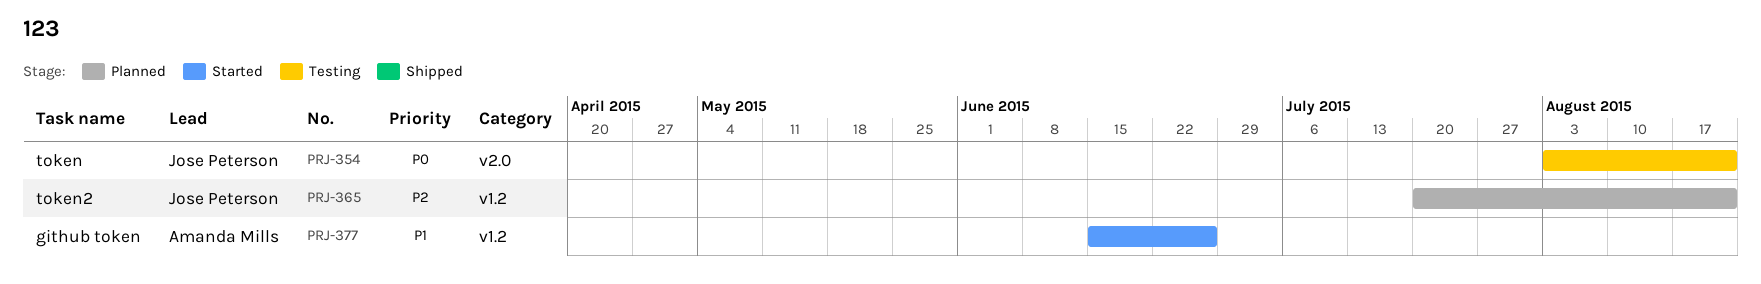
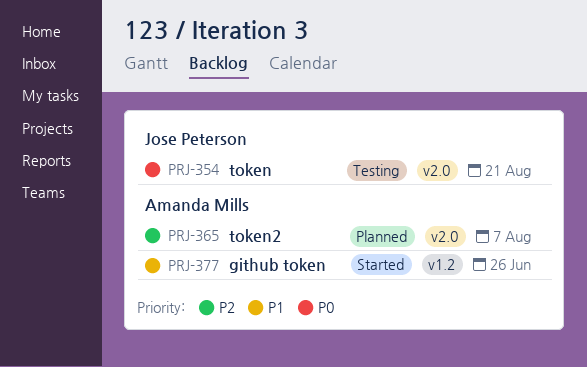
PRJ-365, owner: Jose Peterson -> Amanda Mills
PRJ-365, label: v1.2 -> v2.0
PRJ-365, due: Aug 21 -> Aug 7

